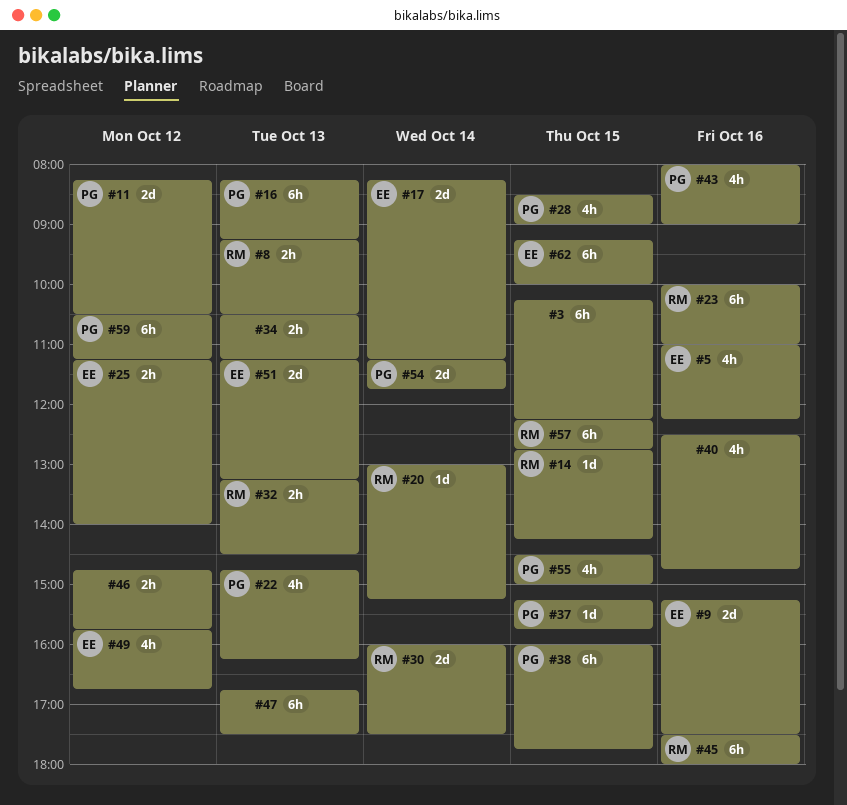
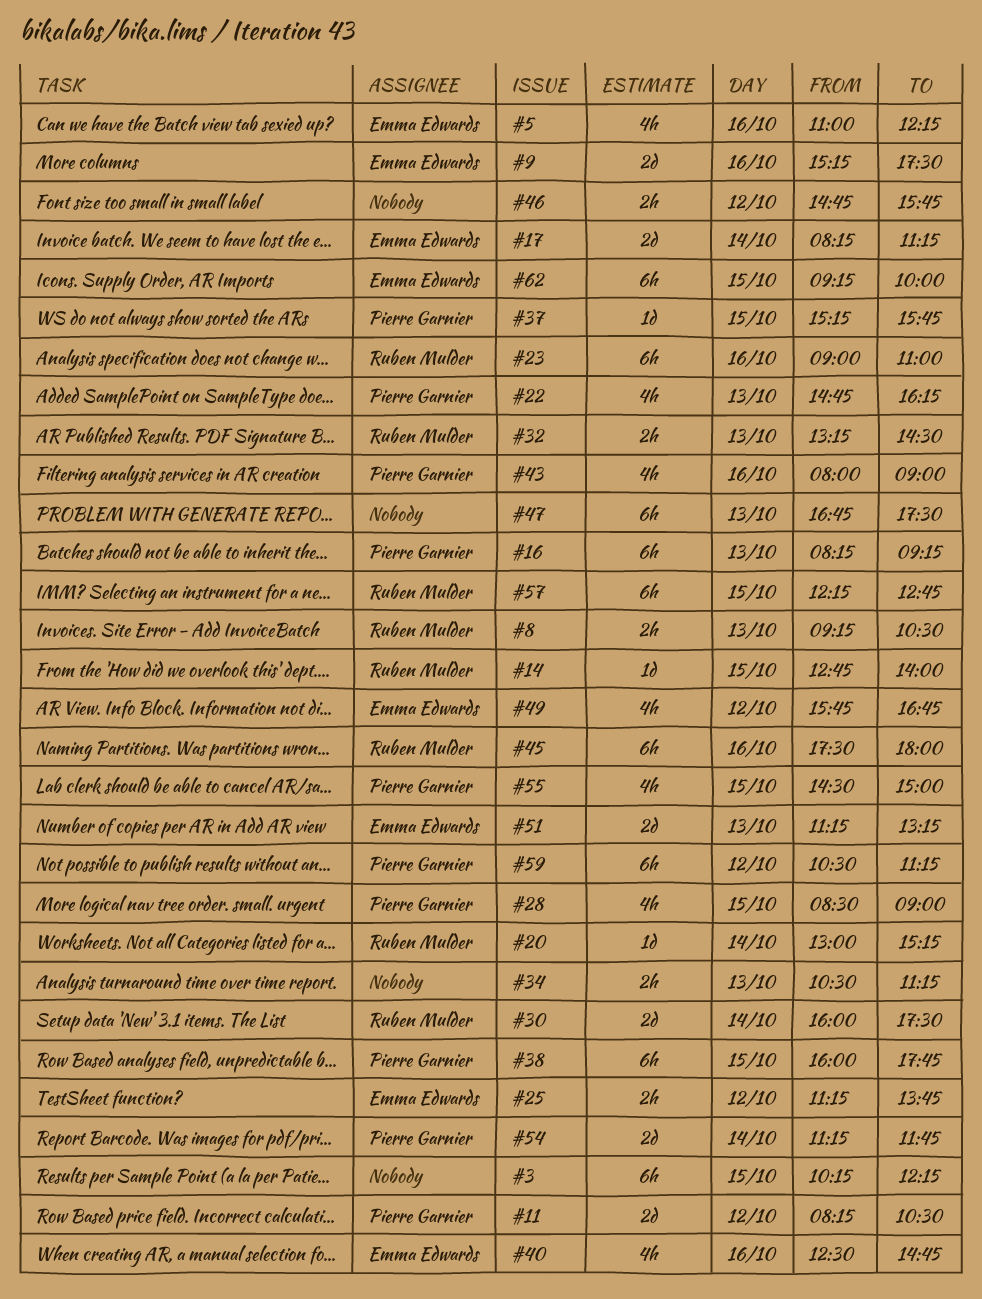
#14, ends: 14:15 -> 14:00
#23, begins: 10:00 -> 09:00
#25, ends: 14:00 -> 13:45
#40, owner: none -> Emma Edwards

